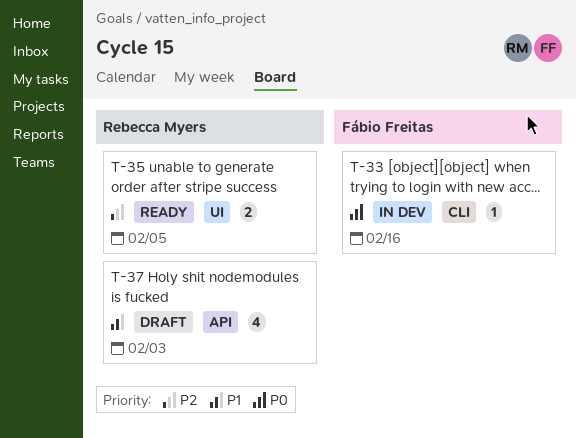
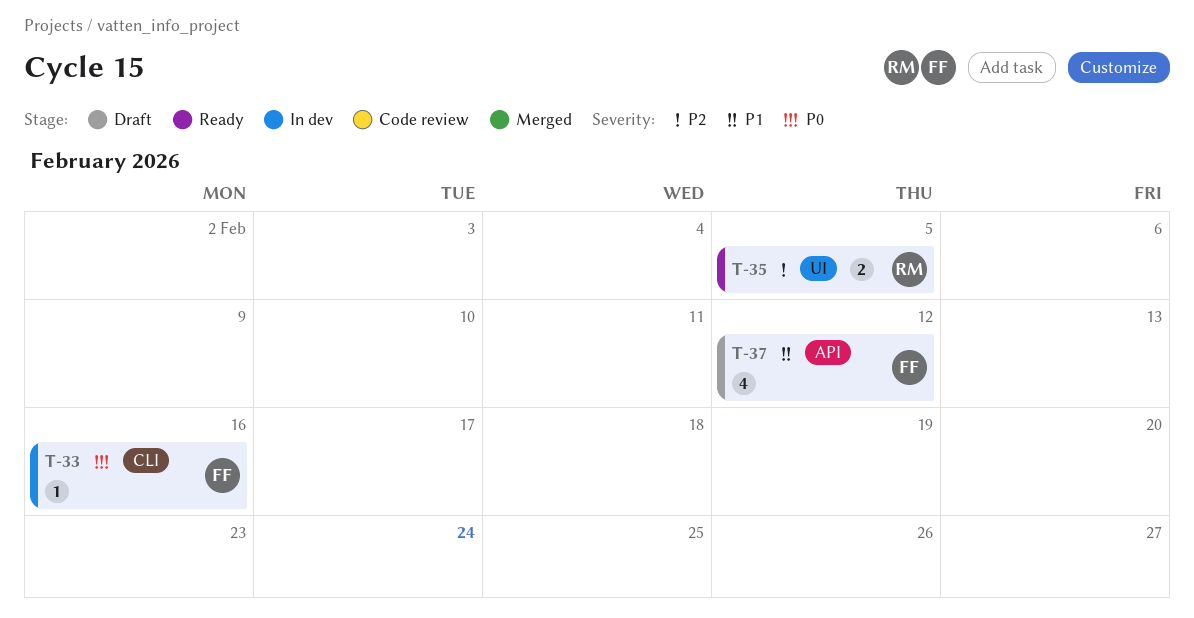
T-37, owner: Rebecca Myers -> Fábio Freitas
T-37, due: Feb 3 -> Feb 12

